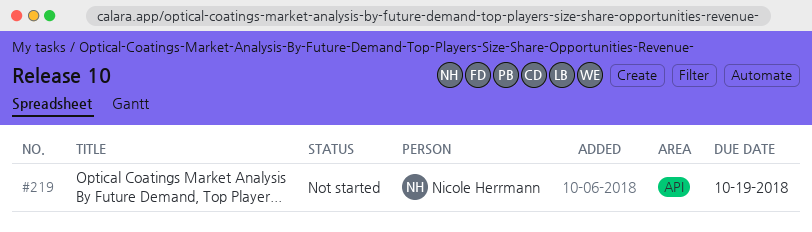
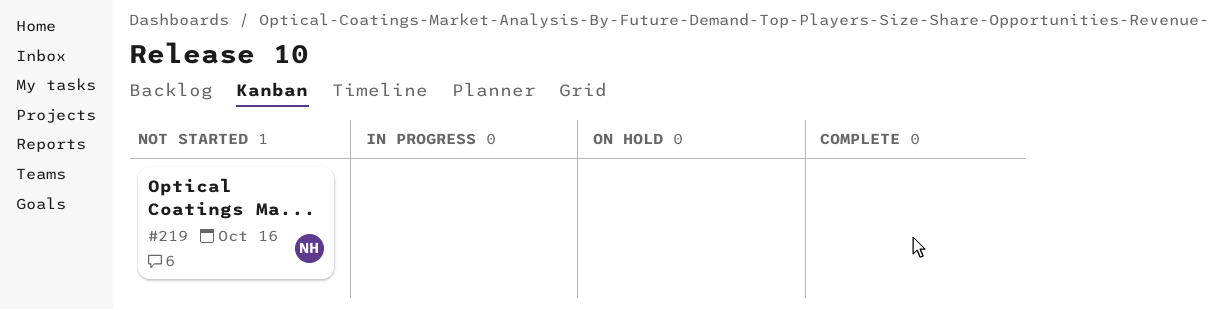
#219, due: Oct 19 -> Oct 16

